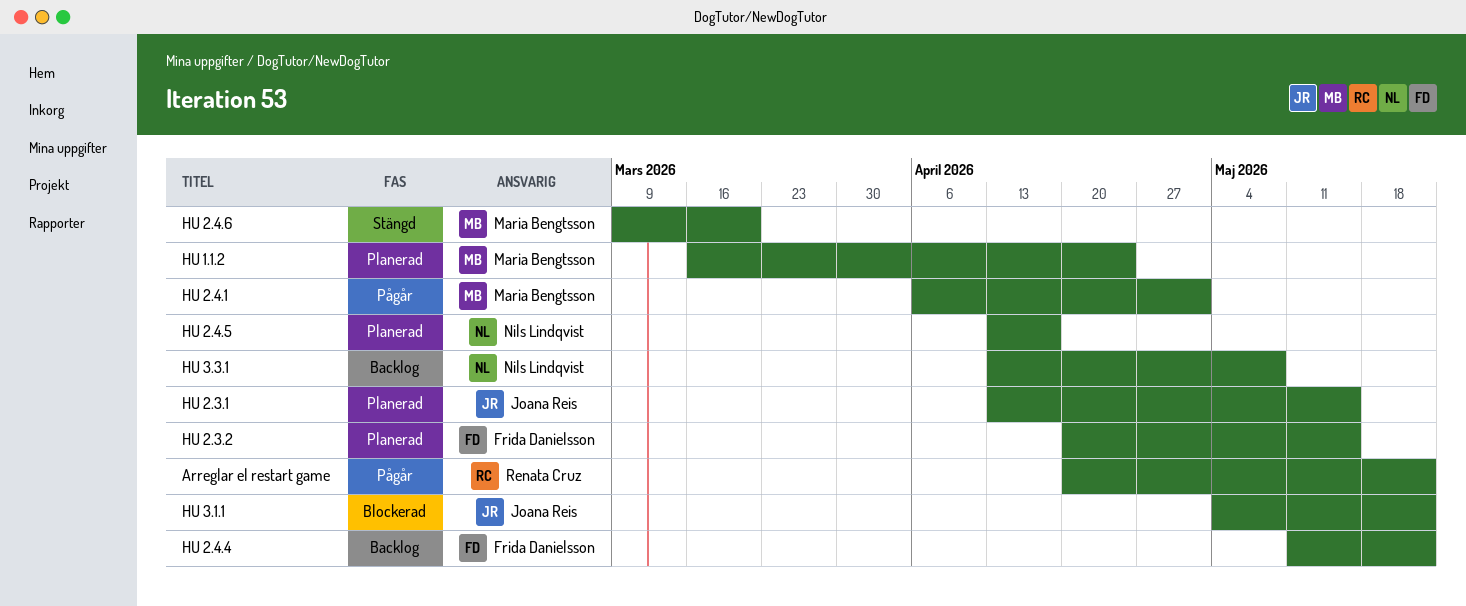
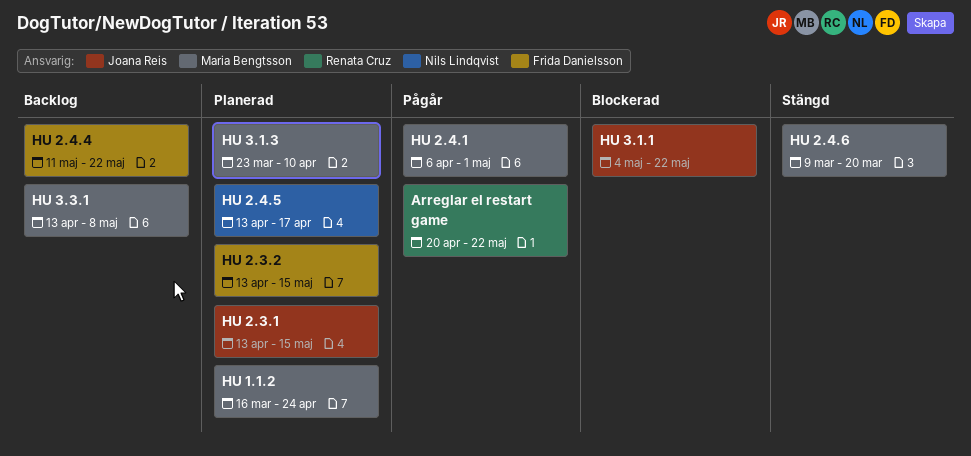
HU 2.3.2, start: Apr 20 -> Apr 13
HU 3.1.3: none -> present
HU 3.3.1, owner: Nils Lindqvist -> Maria Bengtsson

